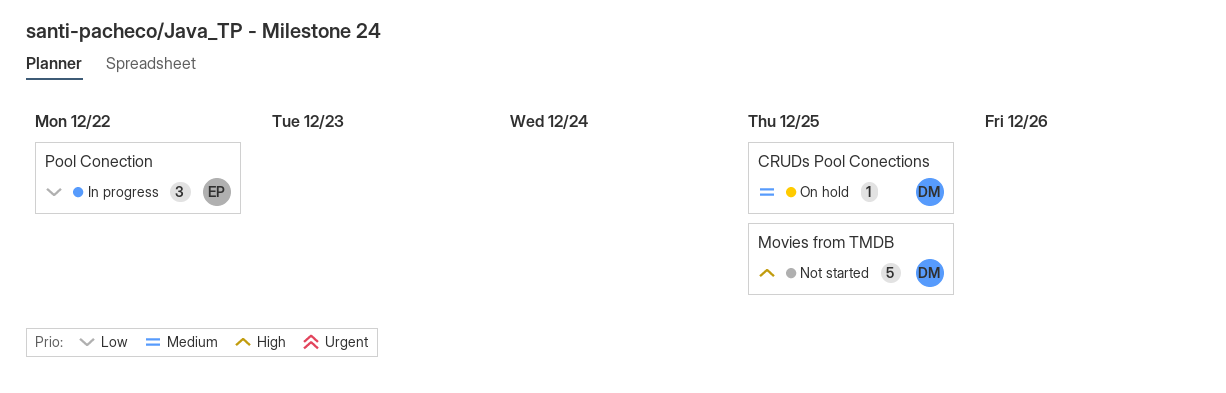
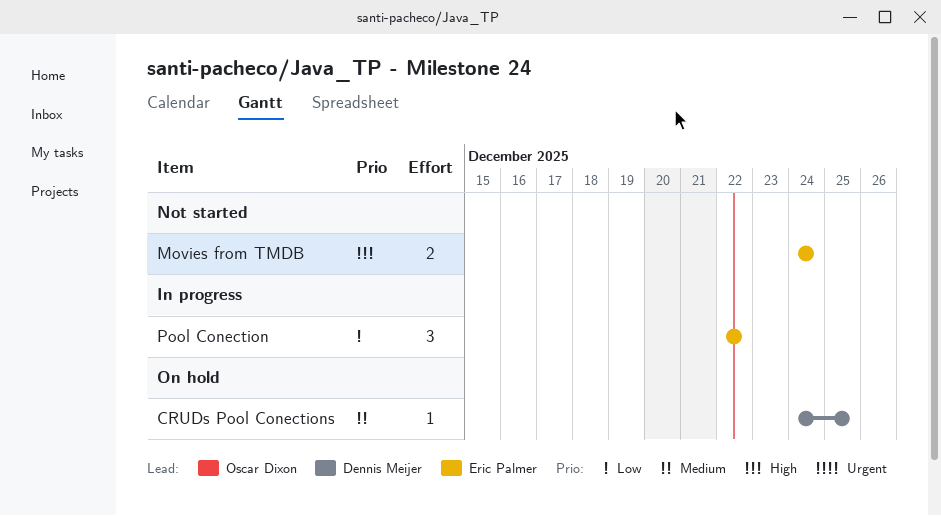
Movies from TMDB, owner: Dennis Meijer -> Eric Palmer
Movies from TMDB, estimate: 5 -> 2
Movies from TMDB, due: Dec 25 -> Dec 24

